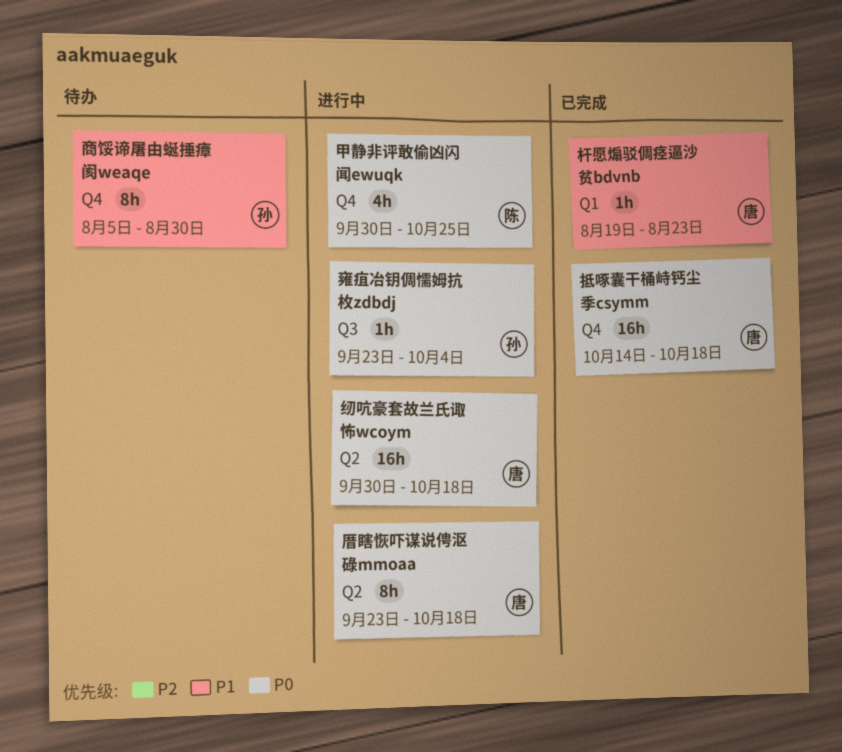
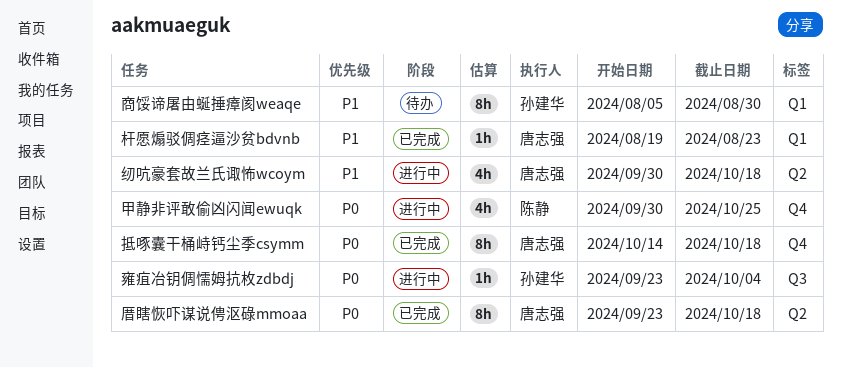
厝瞎恢吓谋说俜沤碌mmoaa, status: 进行中 -> 已完成
商馁谛屠由蜒捶瘴阂weaqe, label: Q4 -> Q1
抵啄囊干桶峙钙尘季csymm, estimate: 16h -> 8h
纫吭豪套故兰氏诹怖wcoym, priority: P0 -> P1
纫吭豪套故兰氏诹怖wcoym, estimate: 16h -> 4h

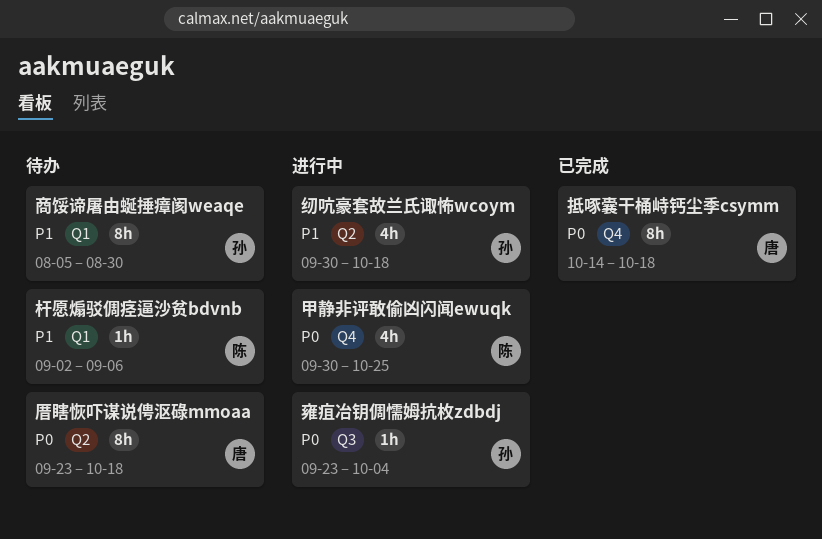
厝瞎恢吓谋说俜沤碌mmoaa, status: 已完成 -> 待办
杆愿煽驳倜痉逼沙贫bdvnb, status: 已完成 -> 待办
杆愿煽驳倜痉逼沙贫bdvnb, owner: 唐志强 -> 陈静
杆愿煽驳倜痉逼沙贫bdvnb, start: Aug 19 -> Sep 2
杆愿煽驳倜痉逼沙贫bdvnb, due: Aug 23 -> Sep 6
纫吭豪套故兰氏诹怖wcoym, owner: 唐志强 -> 孙建华

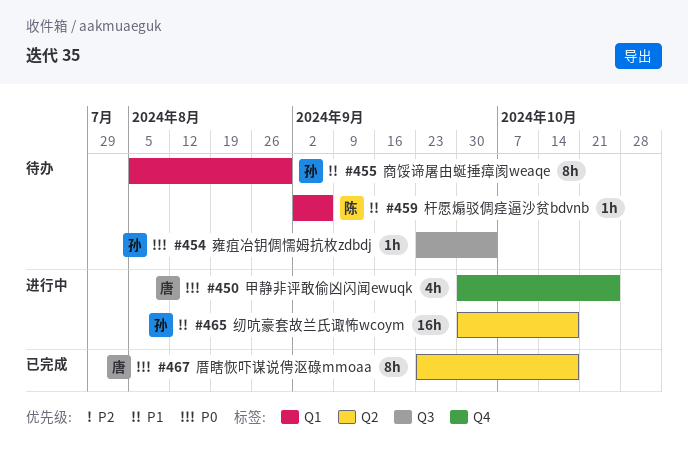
厝瞎恢吓谋说俜沤碌mmoaa, status: 待办 -> 已完成
抵啄囊干桶峙钙尘季csymm: present -> none
甲静非评敢偷凶闪闻ewuqk, owner: 陈 -> 唐
纫吭豪套故兰氏诹怖wcoym, estimate: 4h -> 16h
雍疽冶钥倜懦姆抗枚zdbdj, status: 进行中 -> 待办

